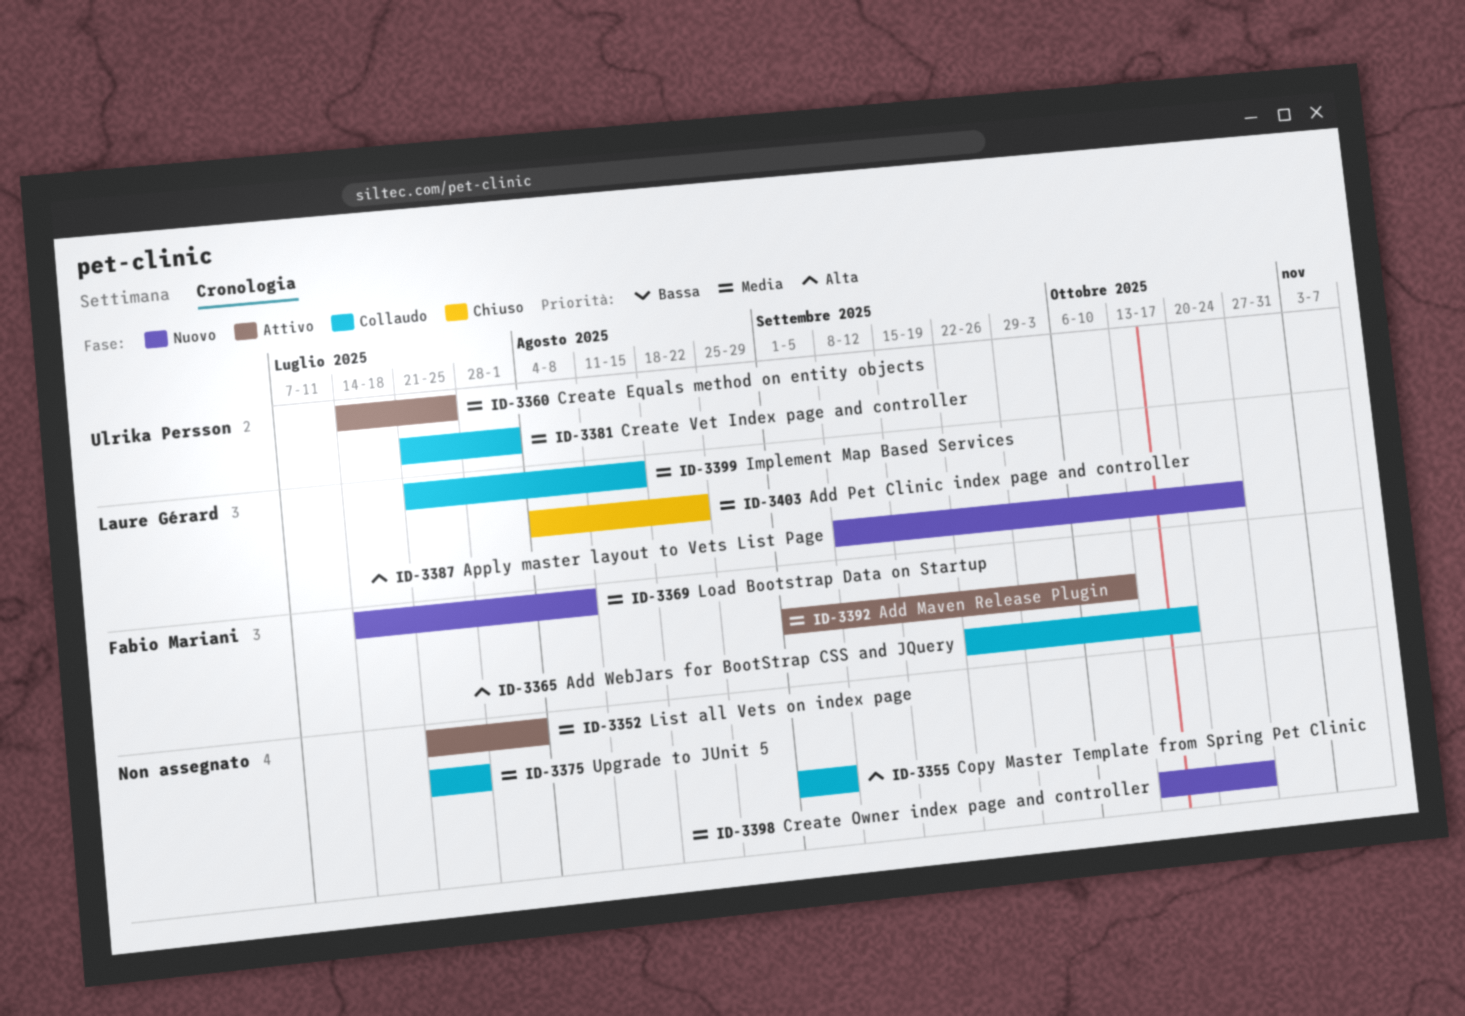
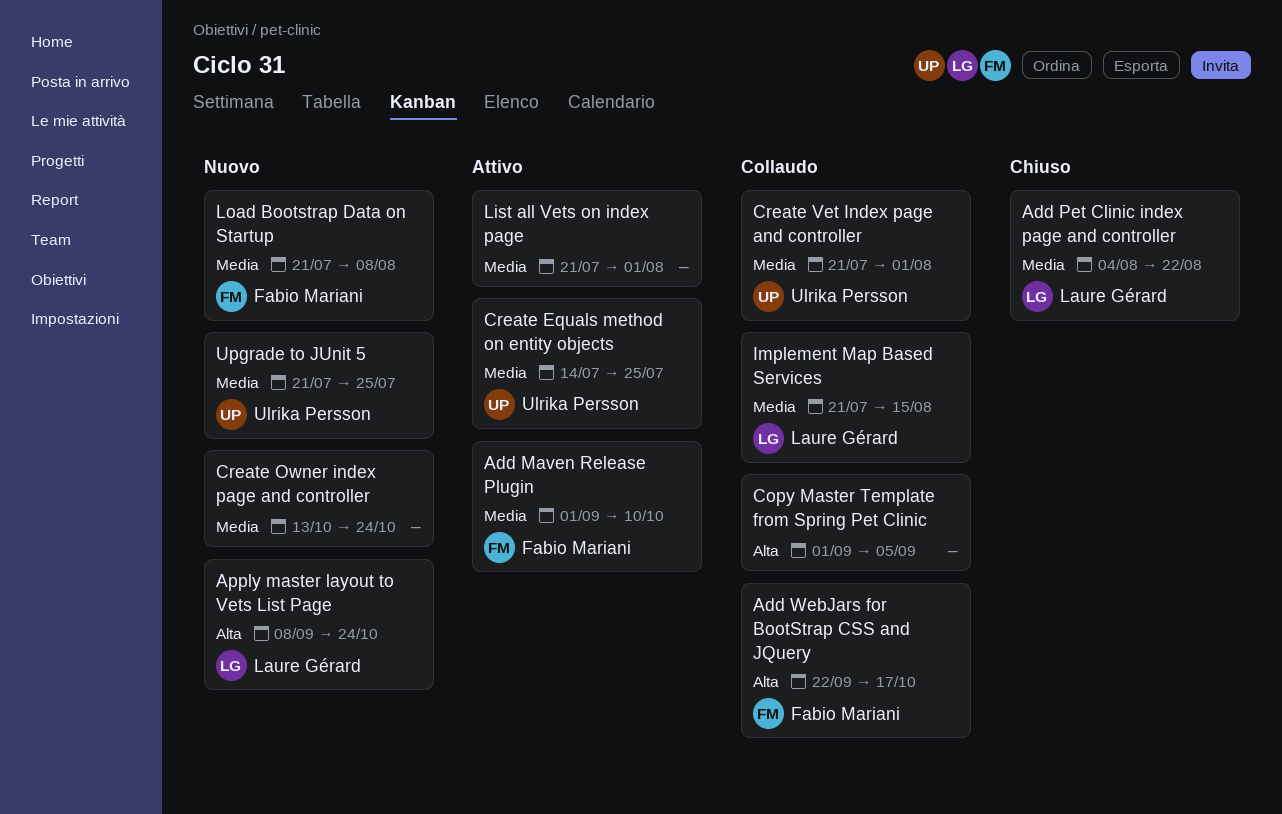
Load Bootstrap Data on Startup, start: Jul 14 -> Jul 21
Upgrade to JUnit 5, status: Collaudo -> Nuovo
Upgrade to JUnit 5, owner: none -> Ulrika Persson

